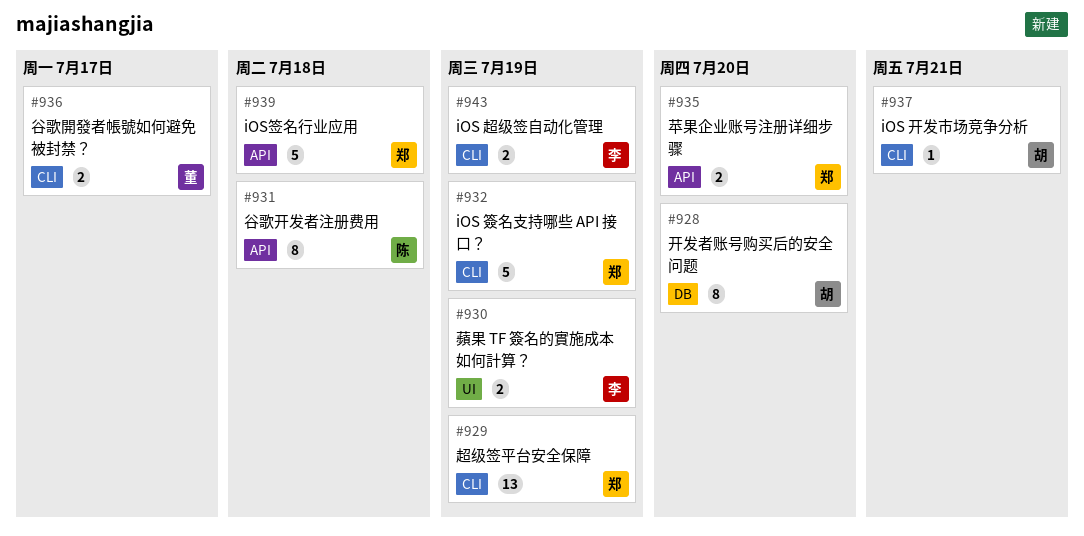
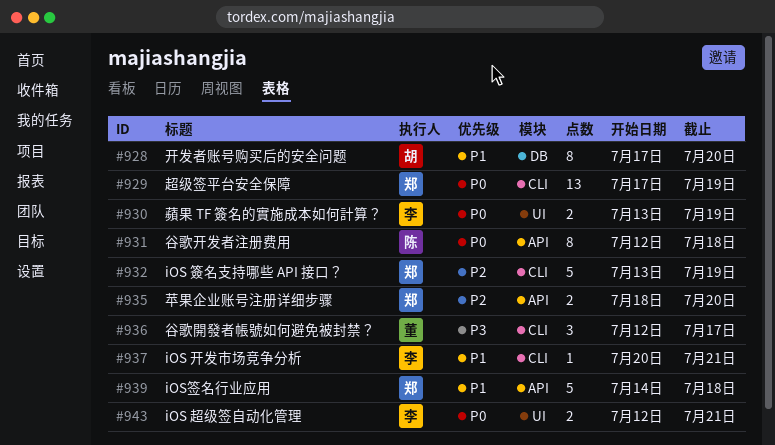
#936, estimate: 2 -> 3
#937, owner: 胡 -> 李
#943, label: CLI -> UI
#943, due: Jul 19 -> Jul 21

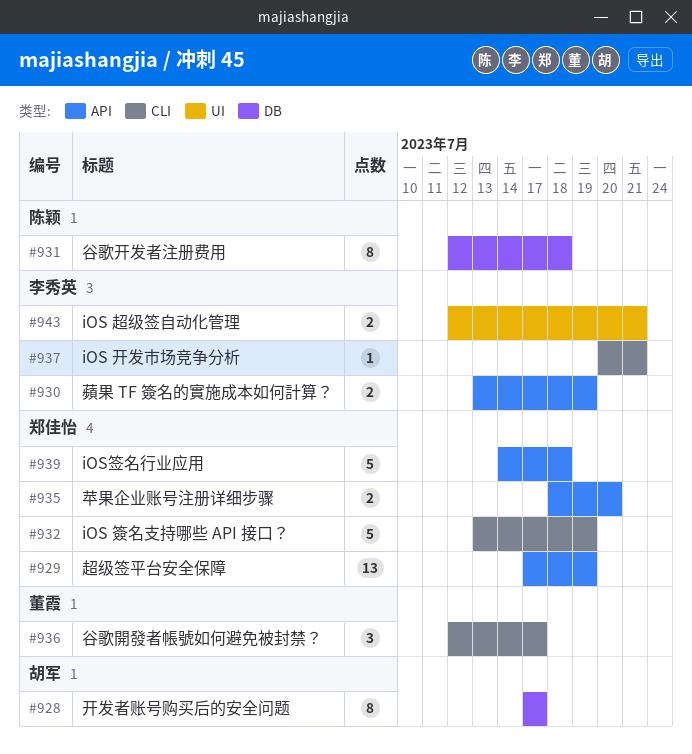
#928, due: Jul 20 -> Jul 17
#929, label: CLI -> API
#930, label: UI -> API
#931, label: API -> DB

